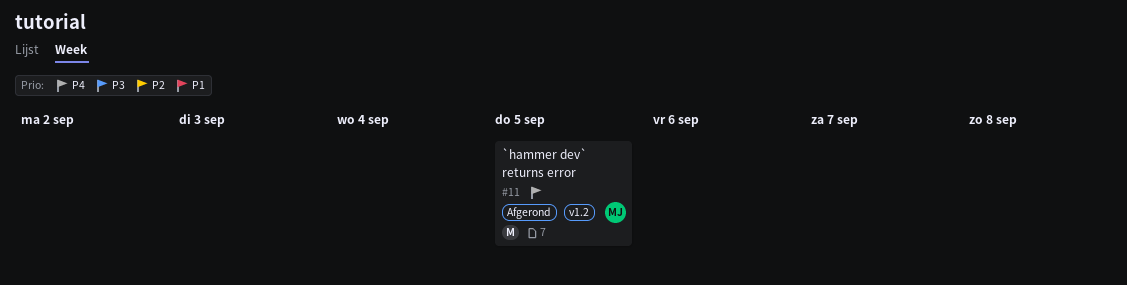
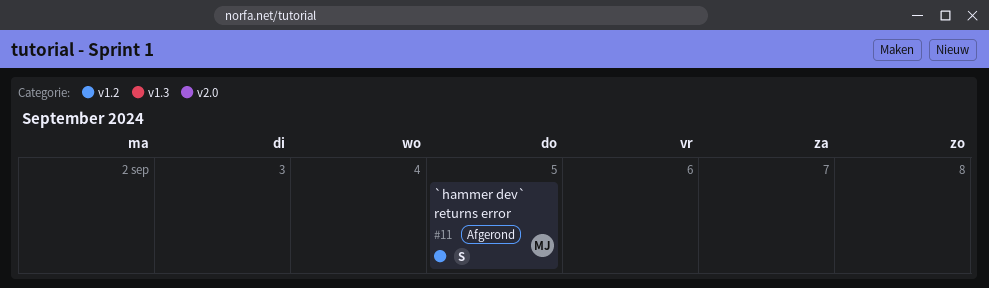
#11, estimate: M -> S

